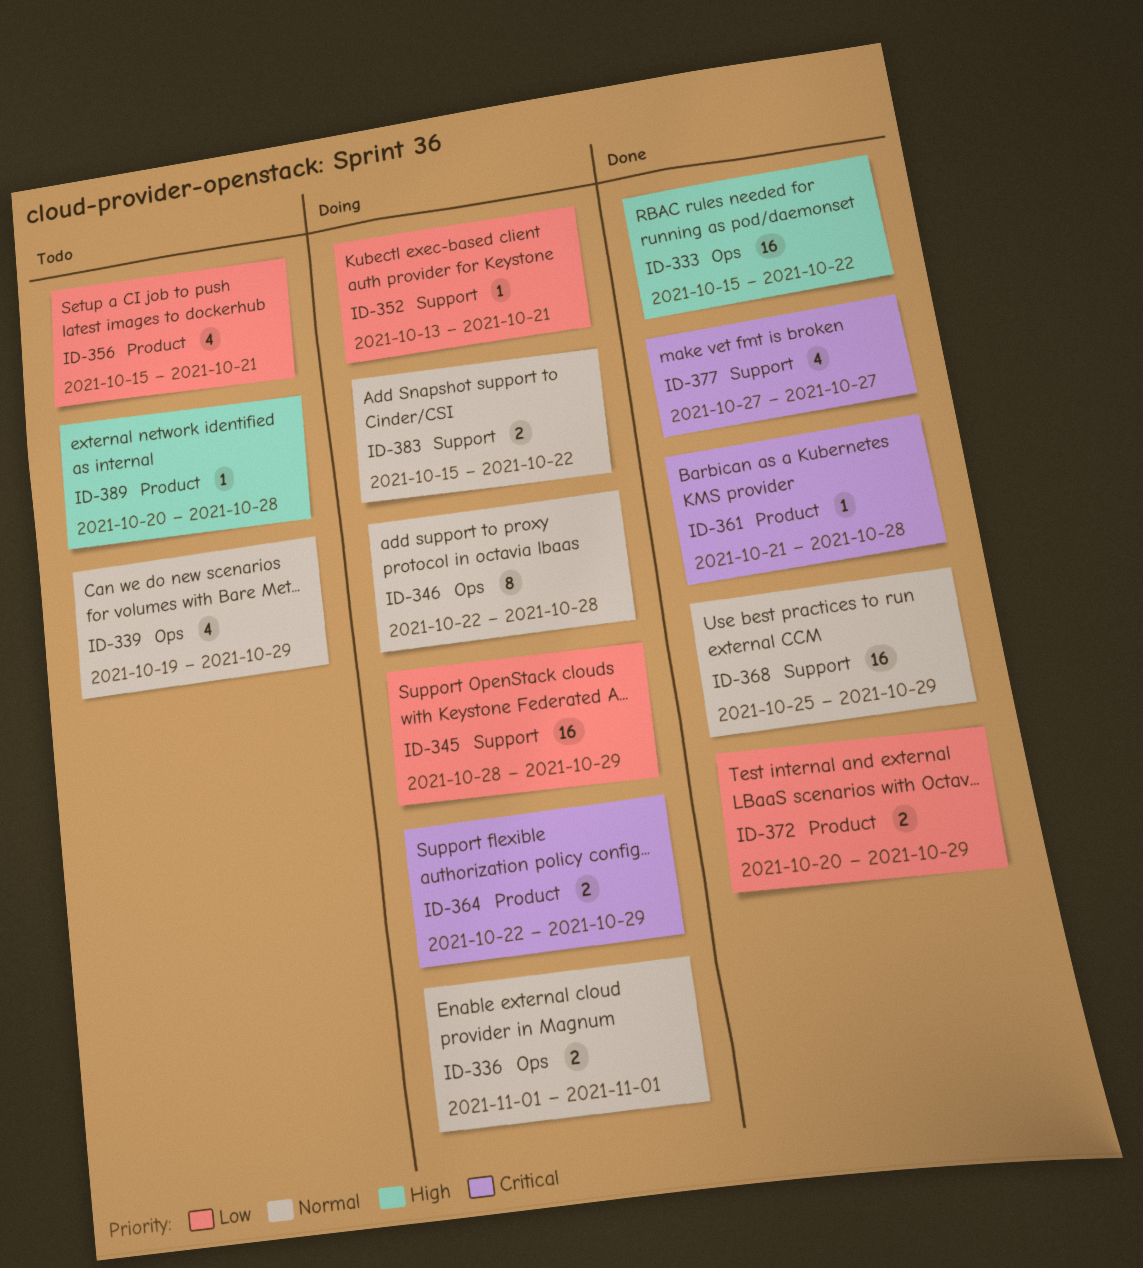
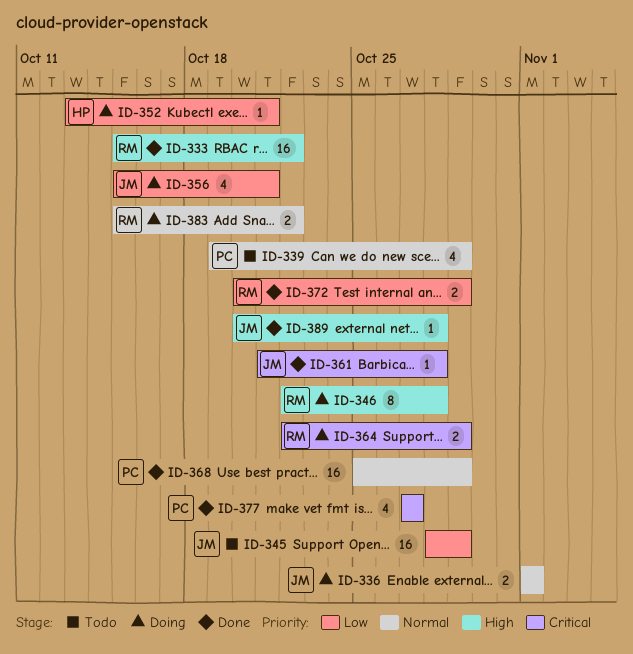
ID-345, status: Doing -> Todo
ID-346, priority: Normal -> High
ID-356, status: Todo -> Doing
ID-389, status: Todo -> Done

